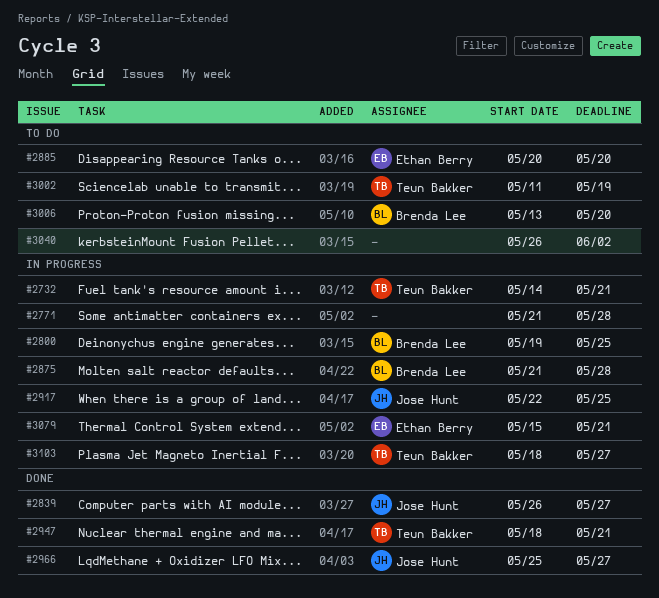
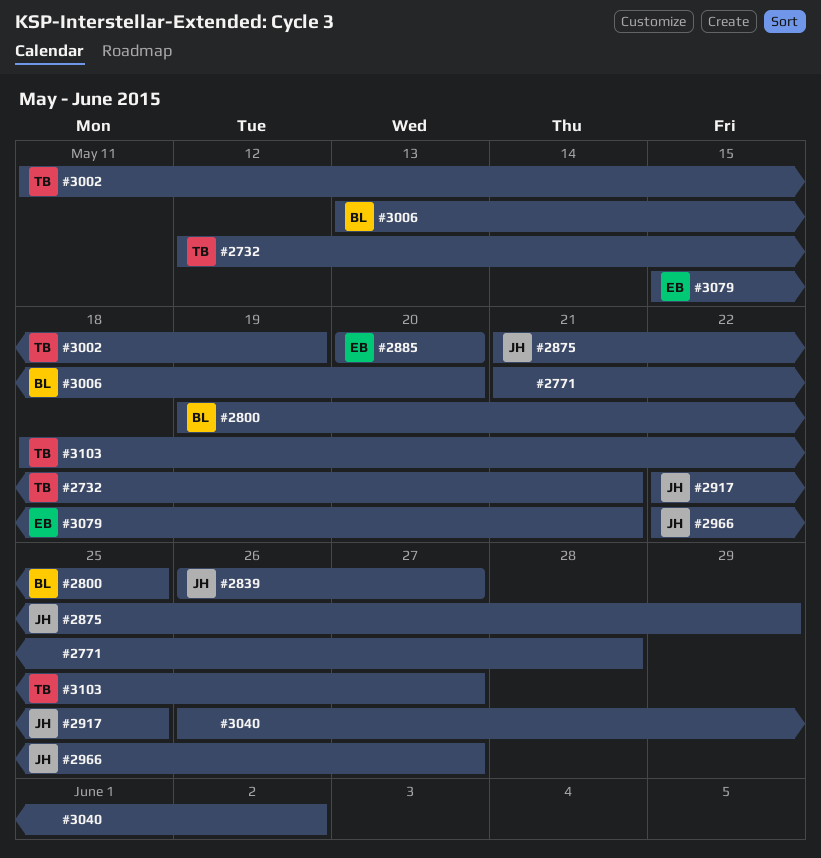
#2732, start: May 14 -> May 12
#2875, owner: Brenda Lee -> Jose Hunt
#2875, due: May 28 -> May 29
#2947: present -> none
#2966, start: May 25 -> May 22

